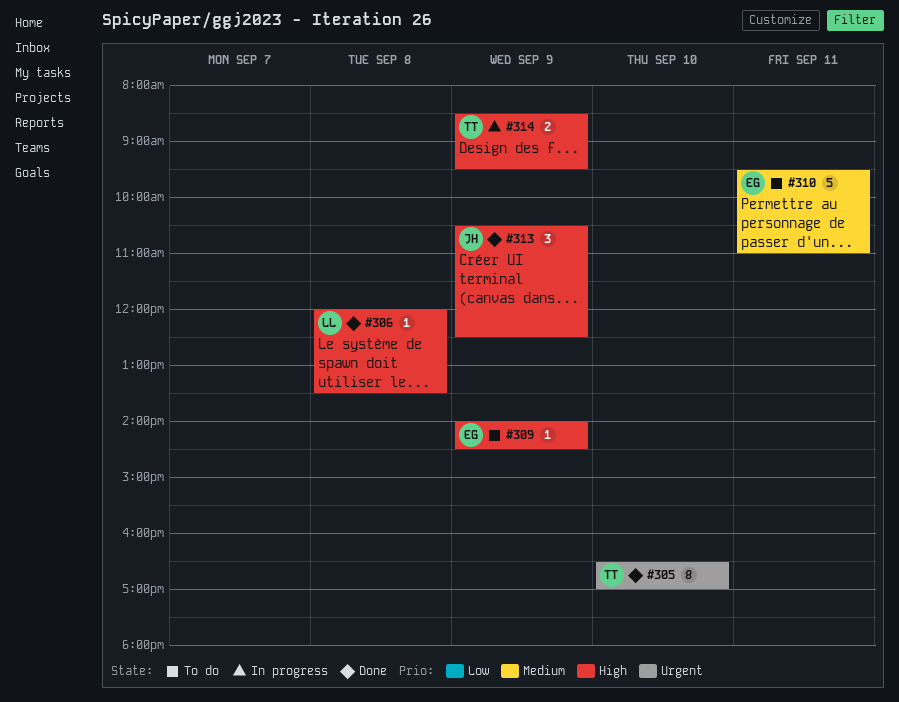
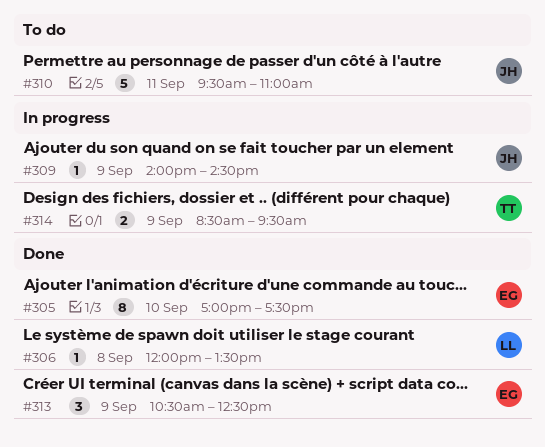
#305, owner: TT -> EG
#305, begins: 16:30 -> 17:00
#305, ends: 17:00 -> 17:30
#309, status: To do -> In progress
#309, owner: EG -> JH
#310, owner: EG -> JH
#313, owner: JH -> EG

